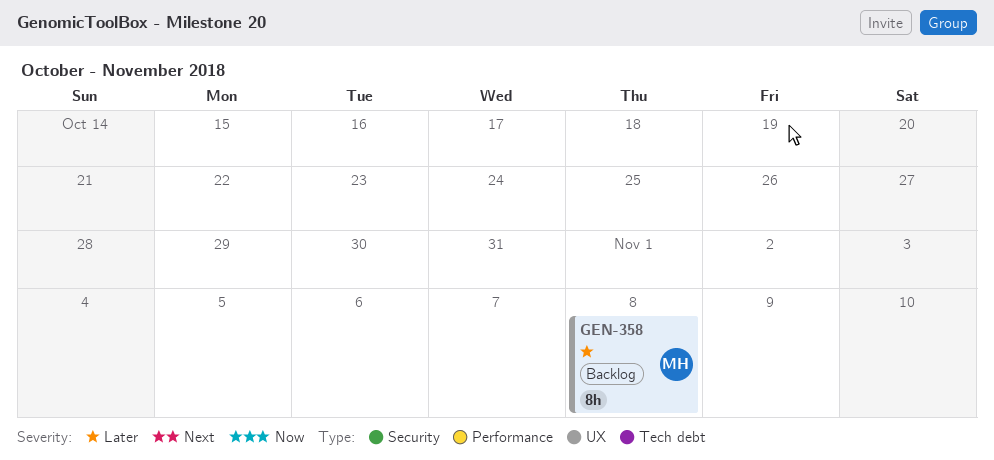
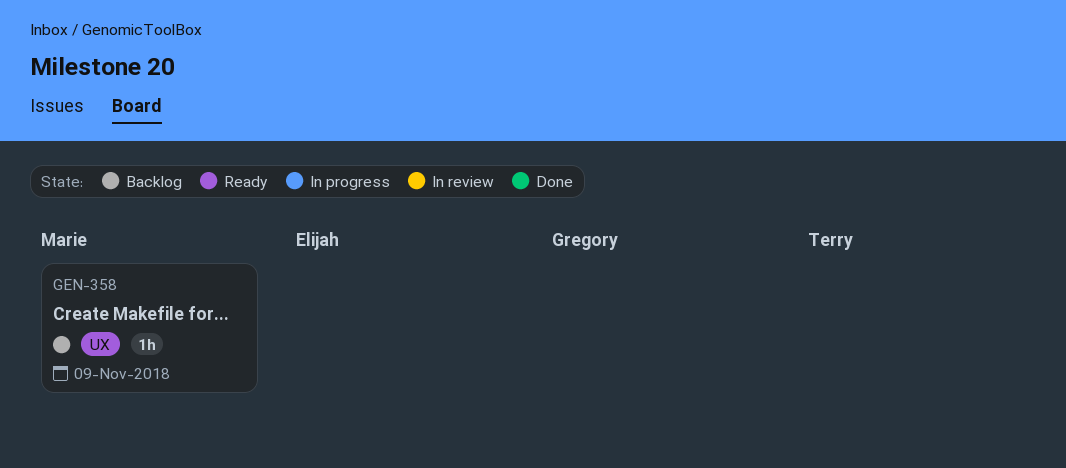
GEN-358, estimate: 8h -> 1h
GEN-358, due: Nov 8 -> Nov 9

